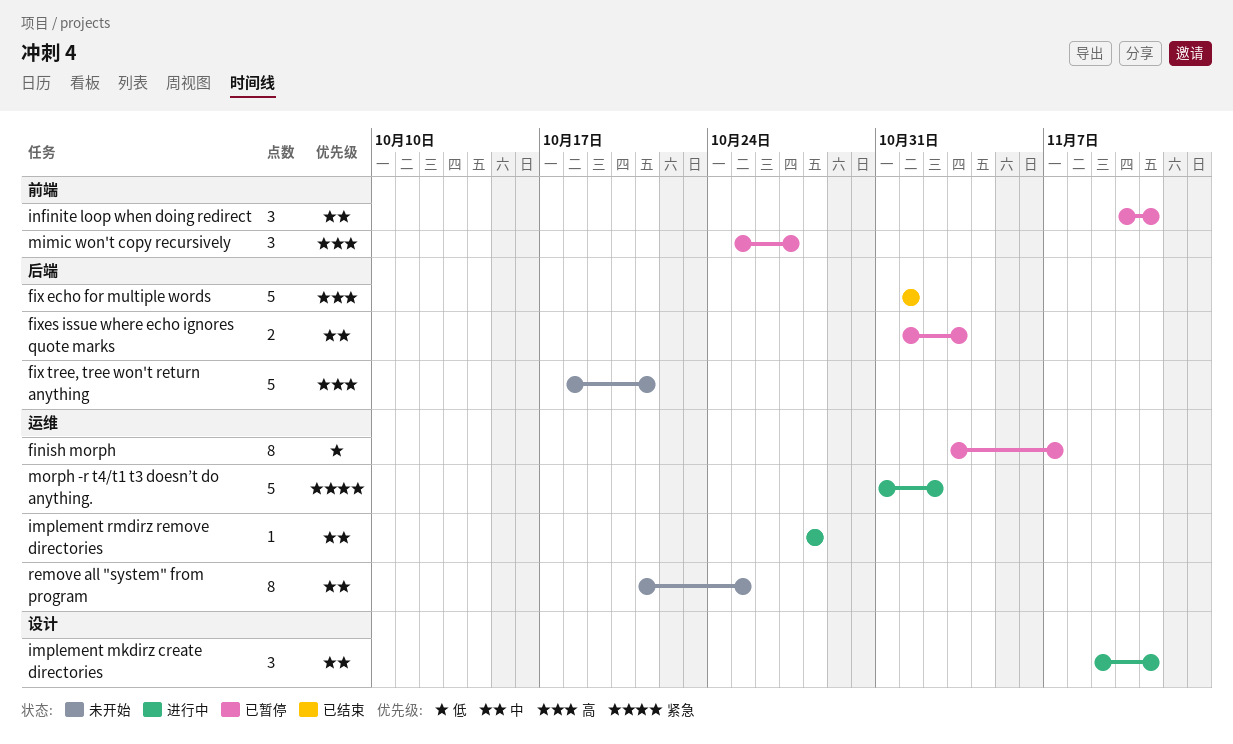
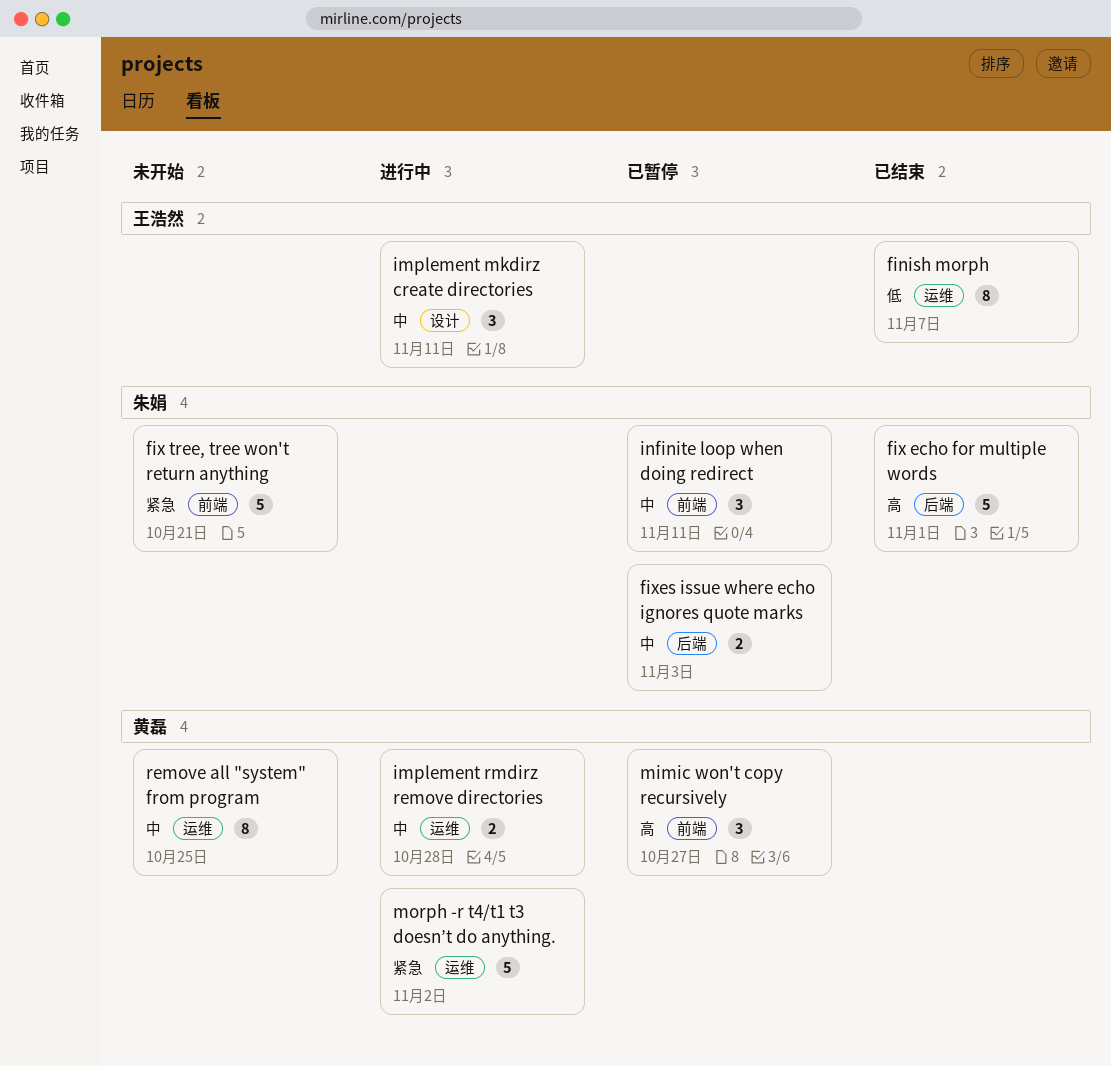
finish morph, status: 已暂停 -> 已结束
fix tree, tree won't return anything, priority: 高 -> 紧急
fix tree, tree won't return anything, label: 后端 -> 前端
implement rmdirz remove directories, estimate: 1 -> 2

